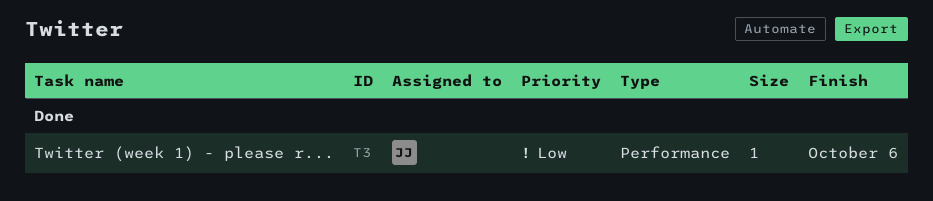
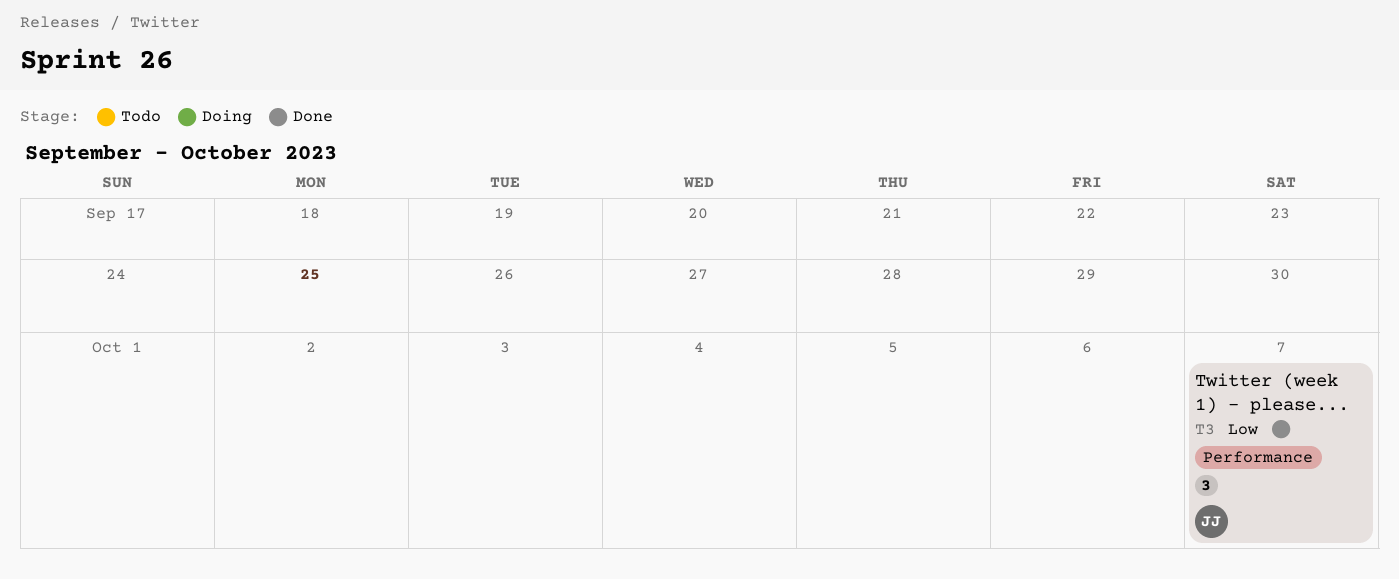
T3, estimate: 1 -> 3
T3, due: Oct 6 -> Oct 7

